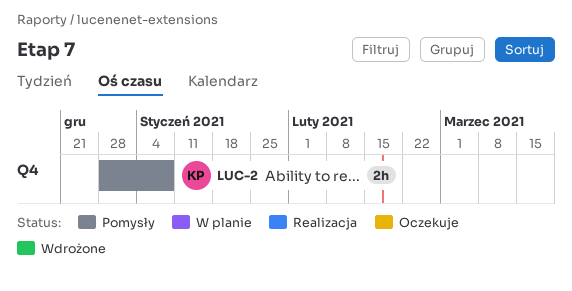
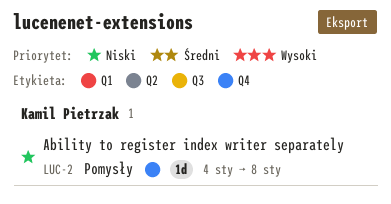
LUC-2, estimate: 2h -> 1d
LUC-2, start: Dec 28 -> Jan 4

